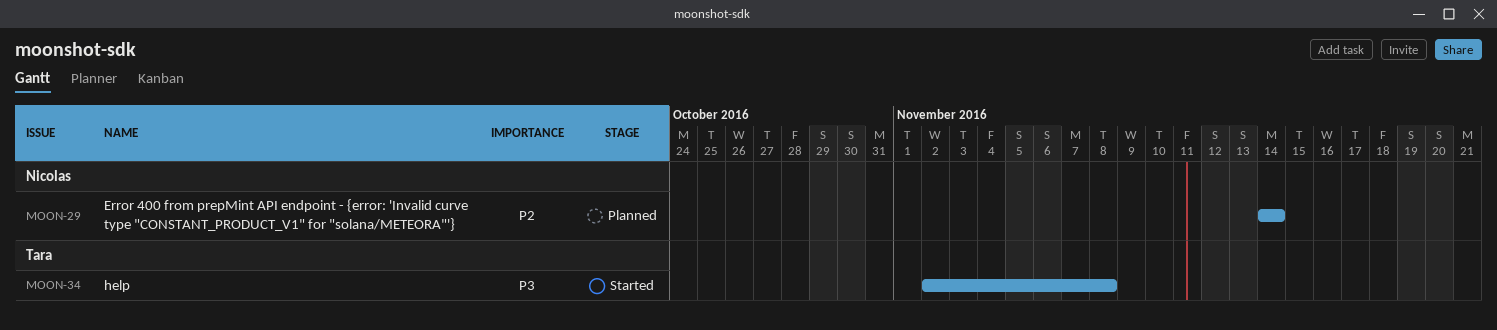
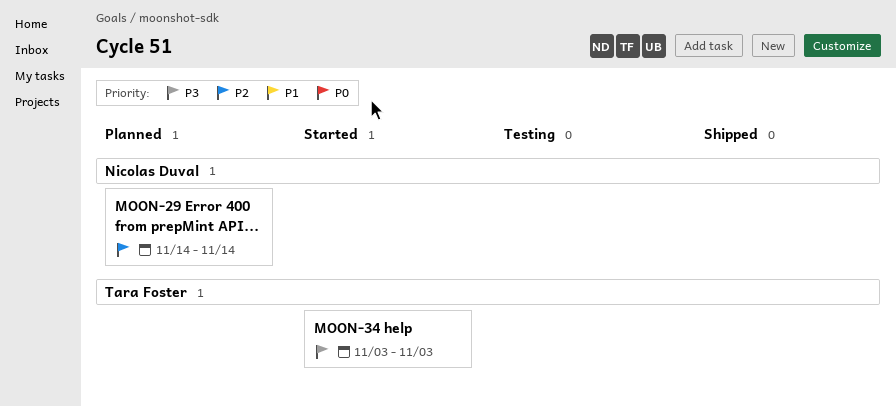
MOON-34, start: Nov 2 -> Nov 3
MOON-34, due: Nov 8 -> Nov 3

